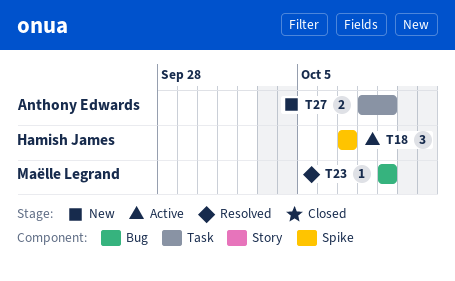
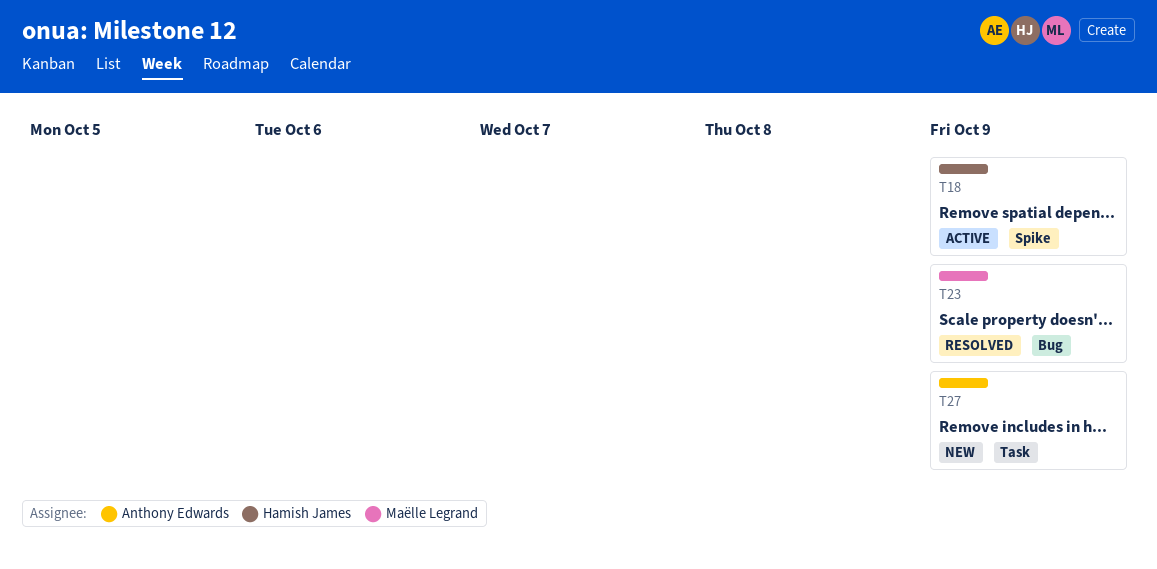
T18, due: Oct 7 -> Oct 9

